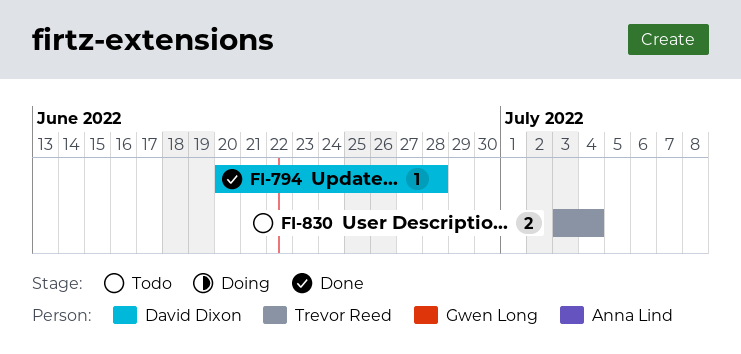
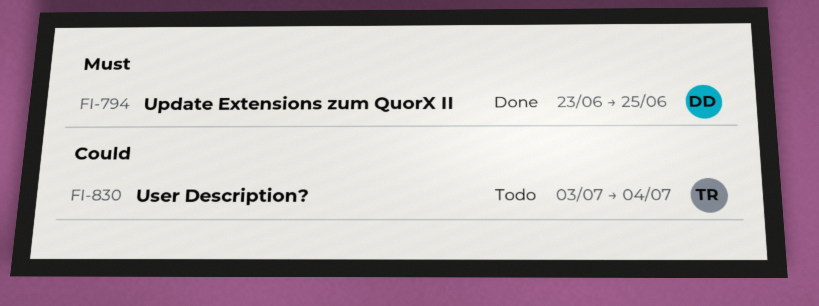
FI-794, start: Jun 20 -> Jun 23
FI-794, due: Jun 28 -> Jun 25

